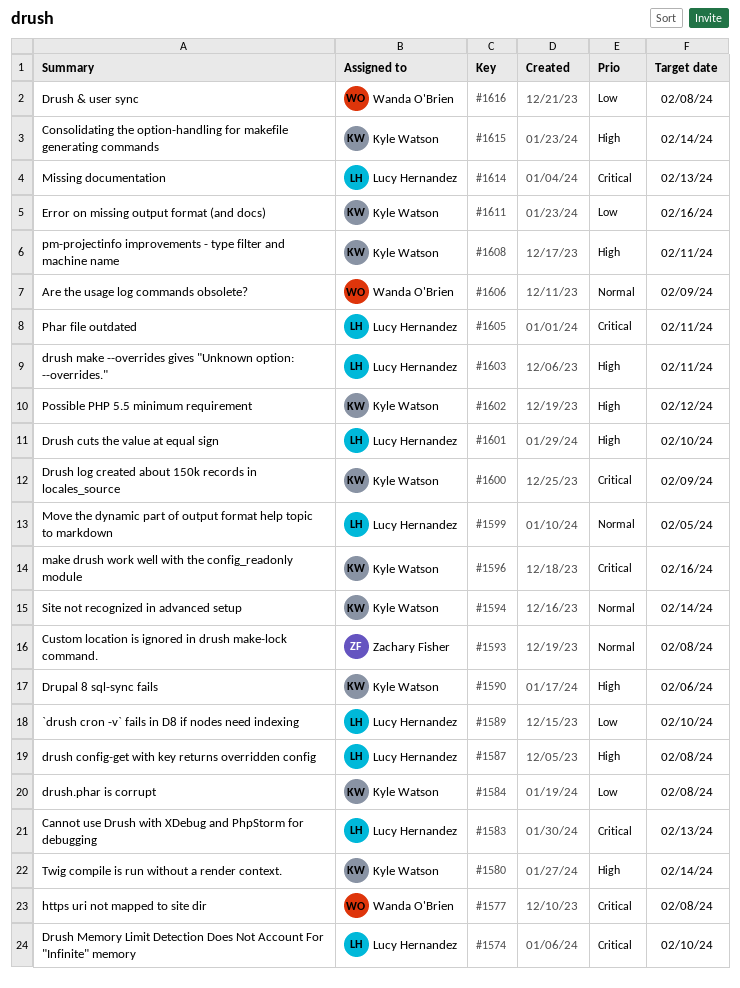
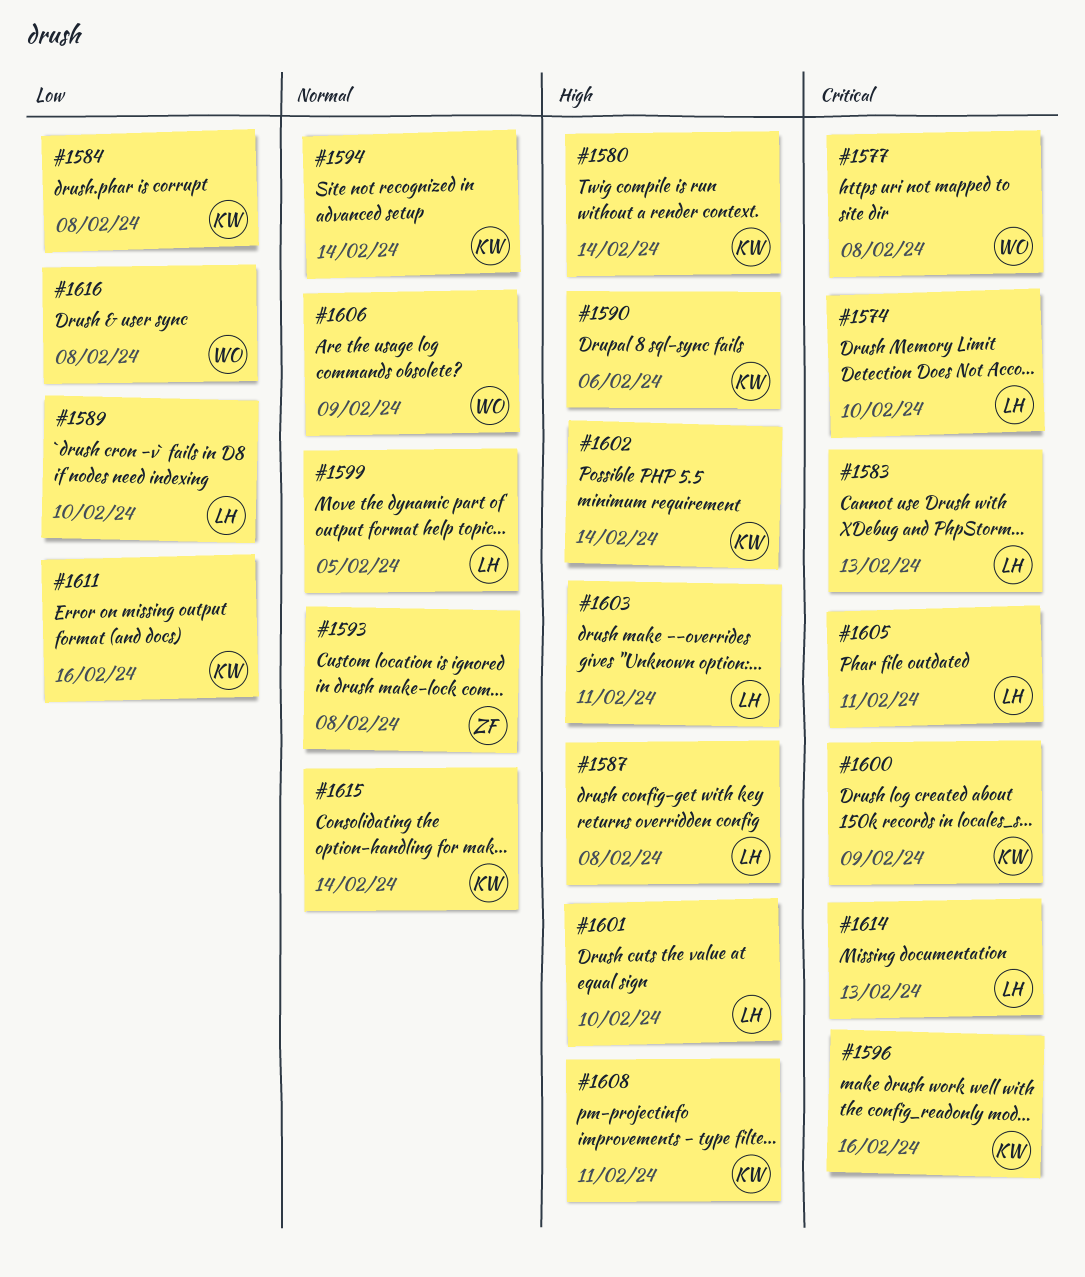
#1602, due: Feb 12 -> Feb 14
#1615, priority: High -> Normal

